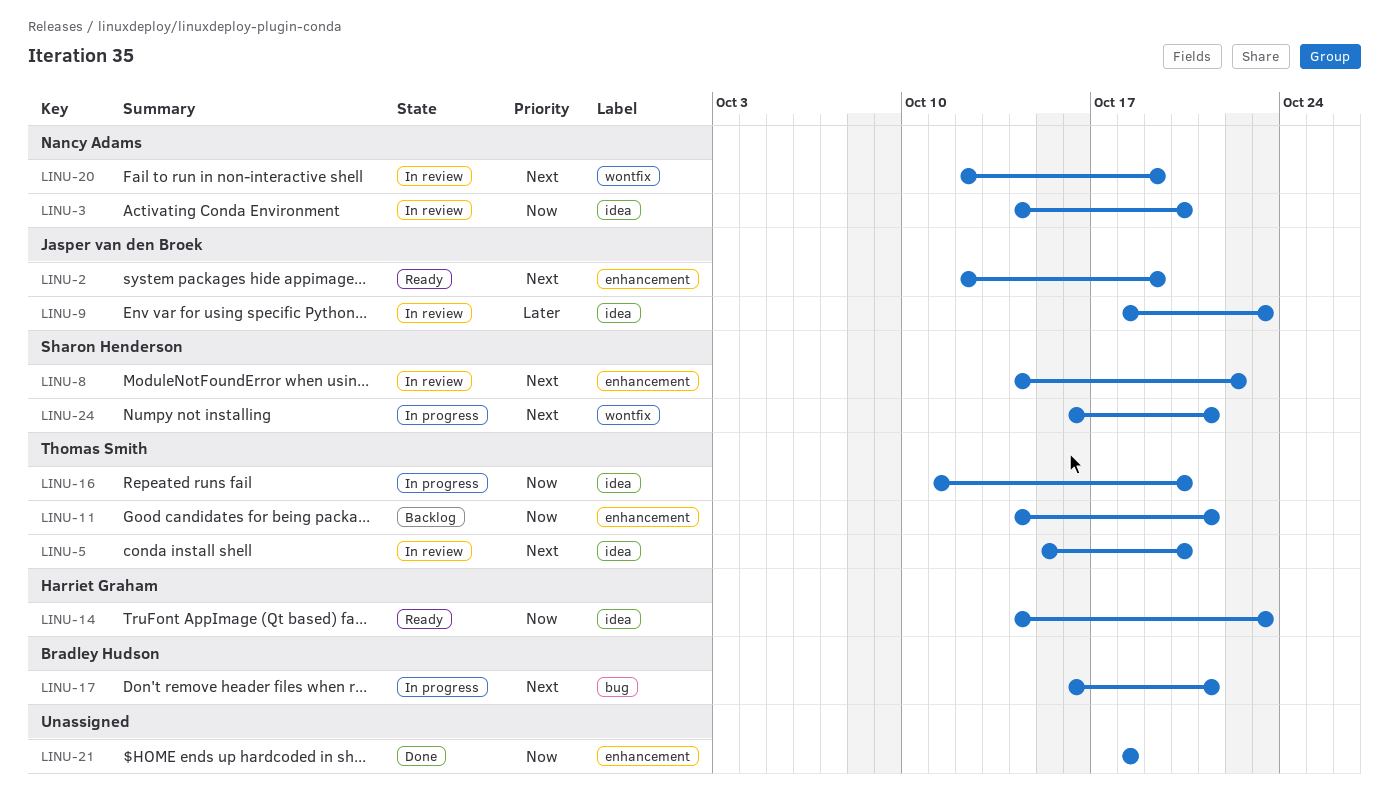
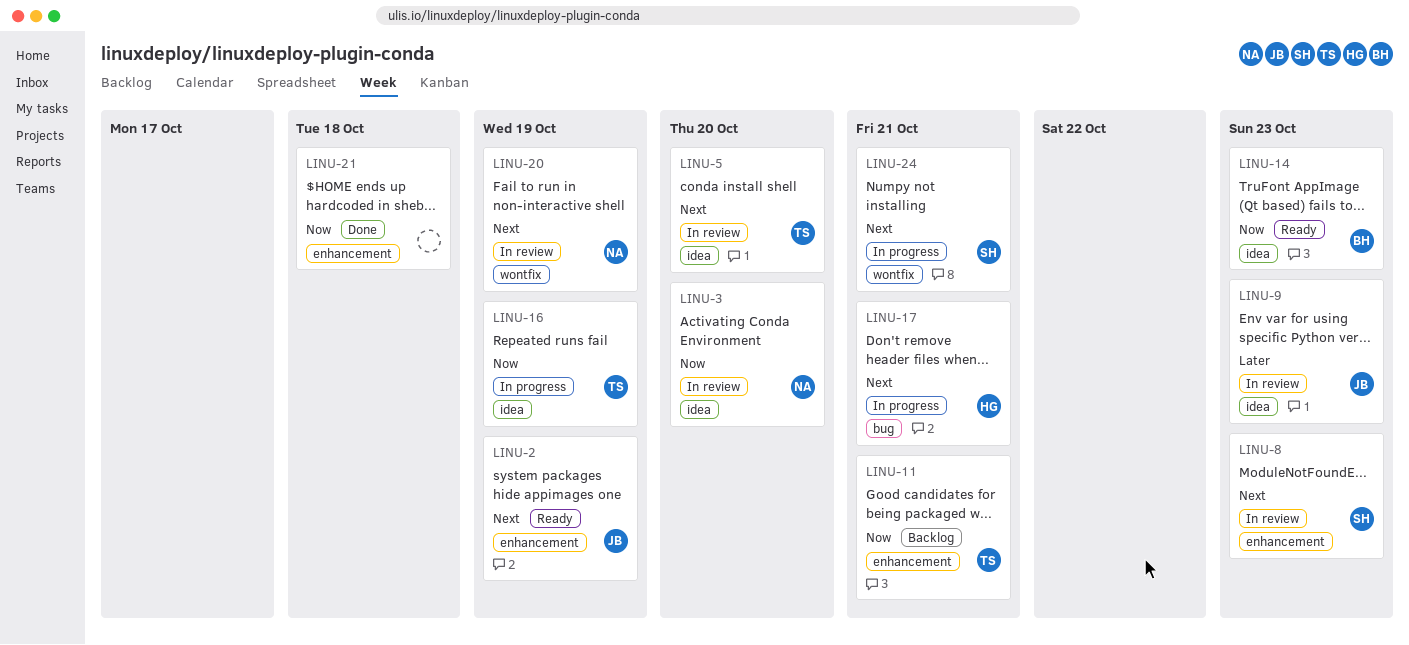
LINU-8, due: Oct 22 -> Oct 23
LINU-14, owner: Harriet Graham -> Bradley Hudson
LINU-16, due: Oct 20 -> Oct 19
LINU-17, owner: Bradley Hudson -> Harriet Graham

